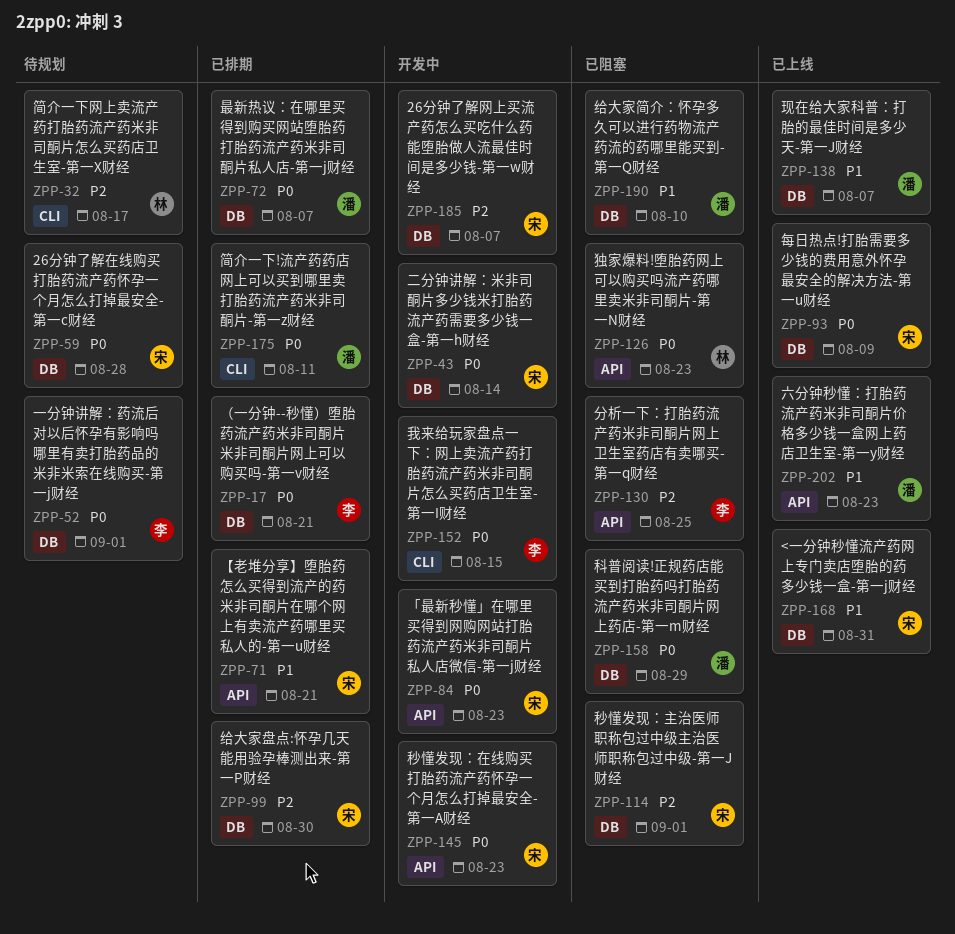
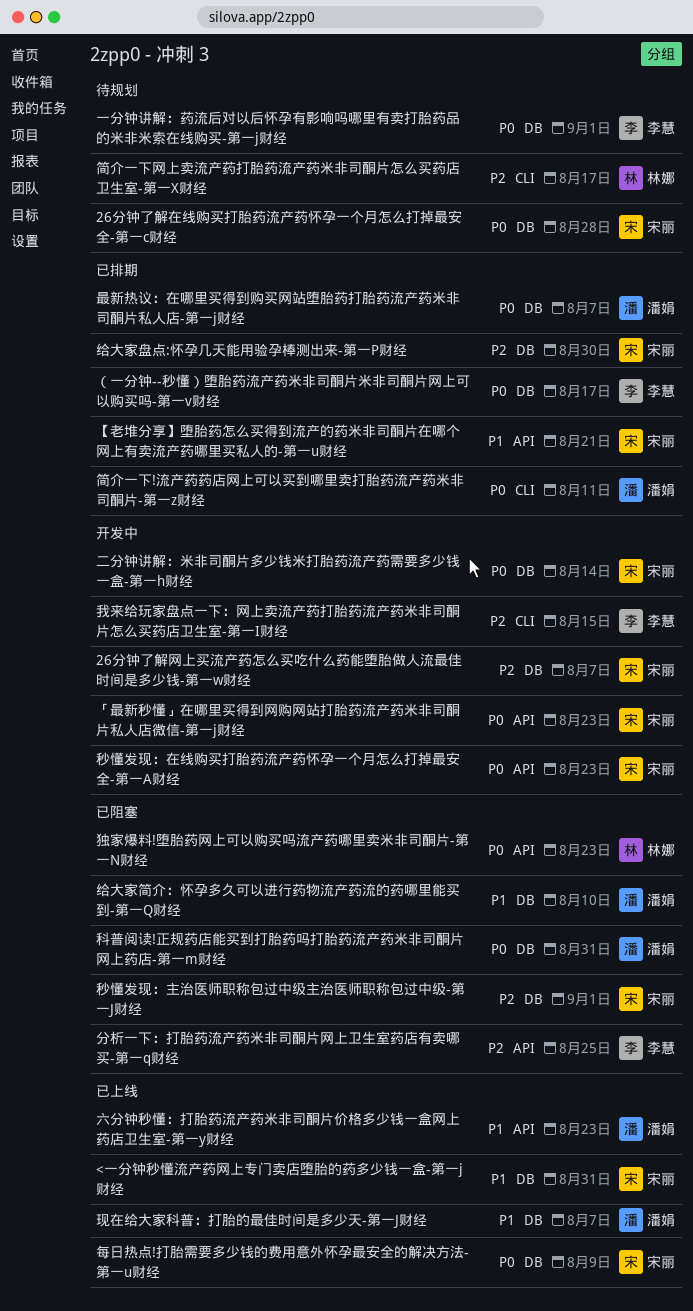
我来给玩家盘点一下：网上卖流产药打胎药流产药米非司酮片怎么买药店卫生室-第一I财经, priority: P0 -> P2
科普阅读!正规药店能买到打胎药吗打胎药流产药米非司酮片网上药店-第一m财经, due: Aug 29 -> Aug 31
（一分钟--秒懂）堕胎药流产药米非司酮片米非司酮片网上可以购买吗-第一v财经, due: Aug 21 -> Aug 17

